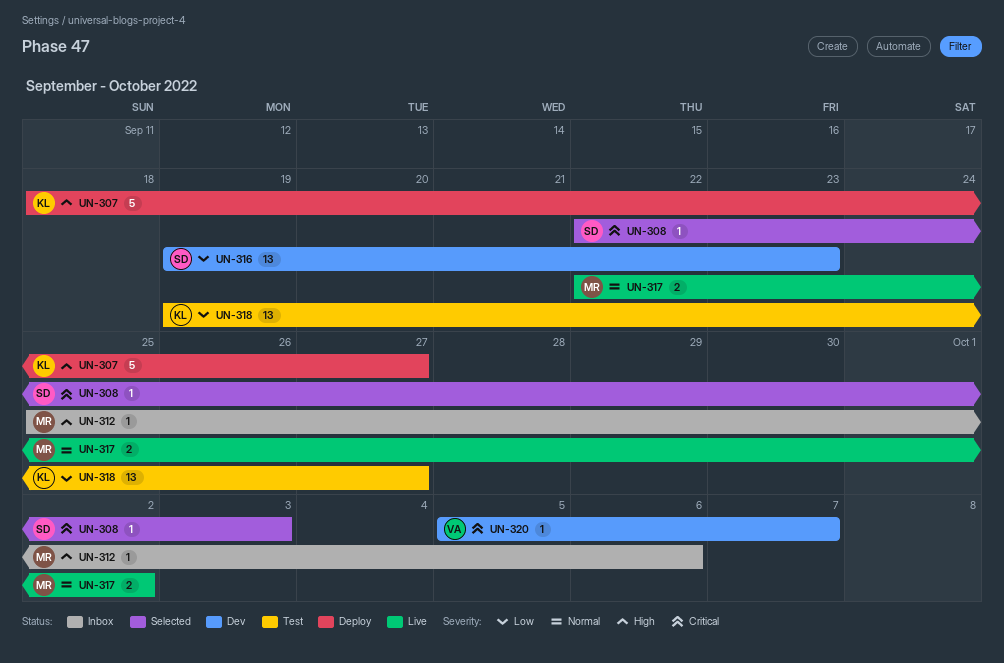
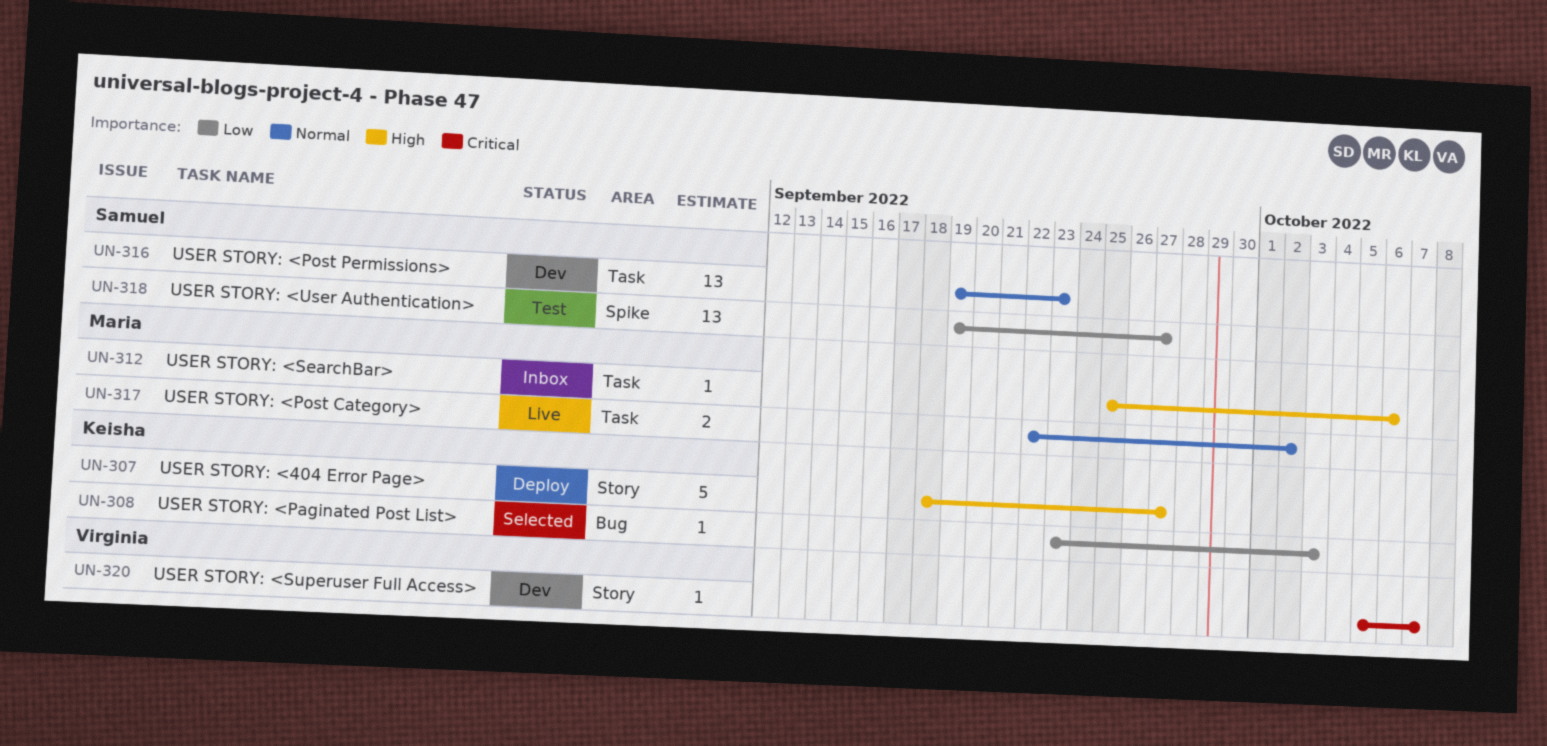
UN-308, owner: Samuel -> Keisha
UN-308, priority: Critical -> Low
UN-308, start: Sep 22 -> Sep 23
UN-316, priority: Low -> Normal
UN-318, owner: Keisha -> Samuel

